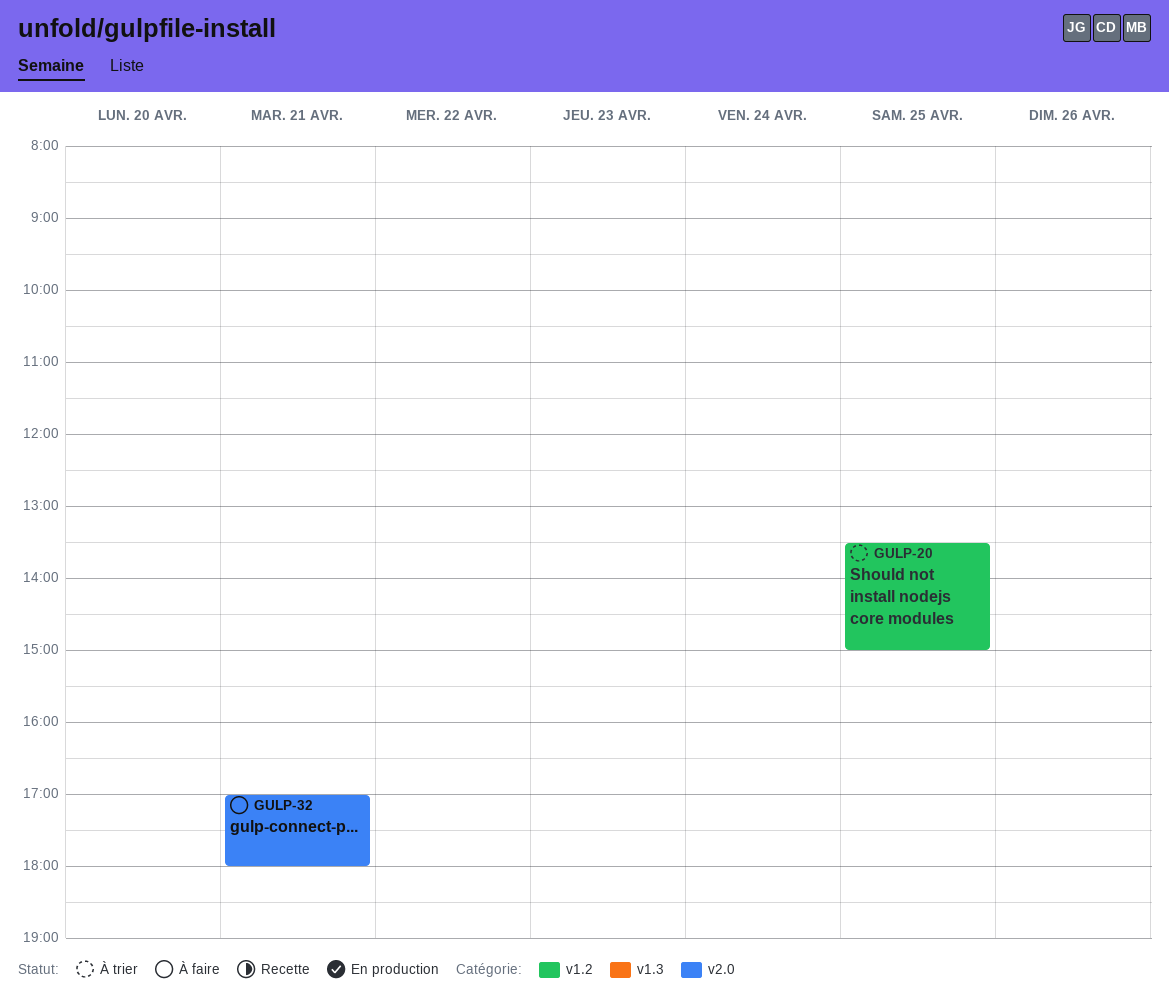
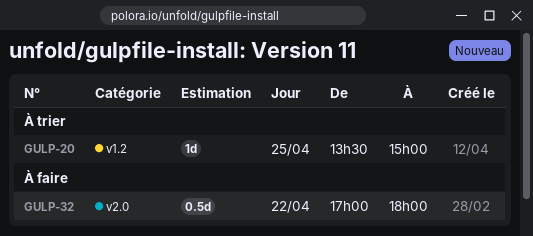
GULP-32, day: Apr 21 -> Apr 22

